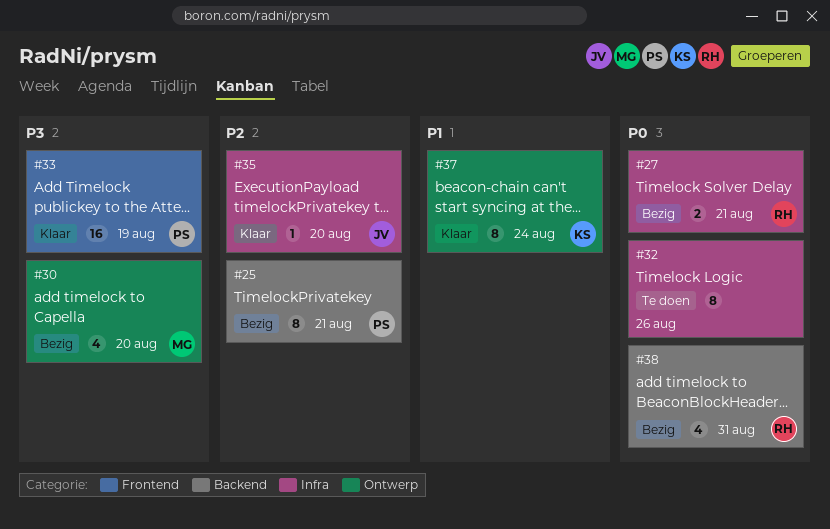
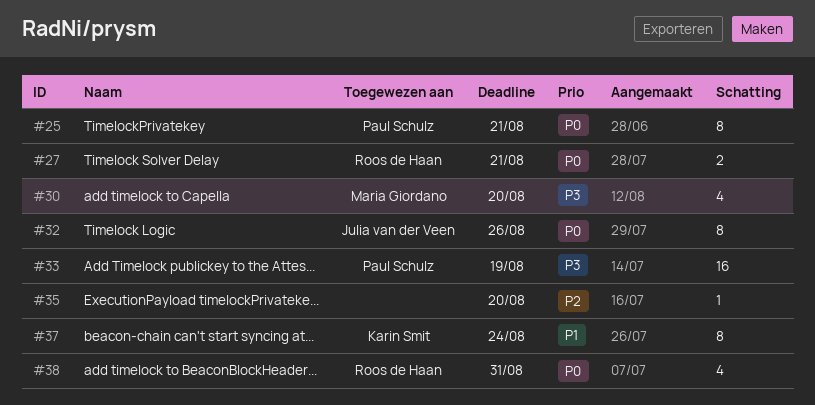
#25, priority: P2 -> P0
#32, owner: none -> Julia van der Veen
#35, owner: Julia van der Veen -> none

